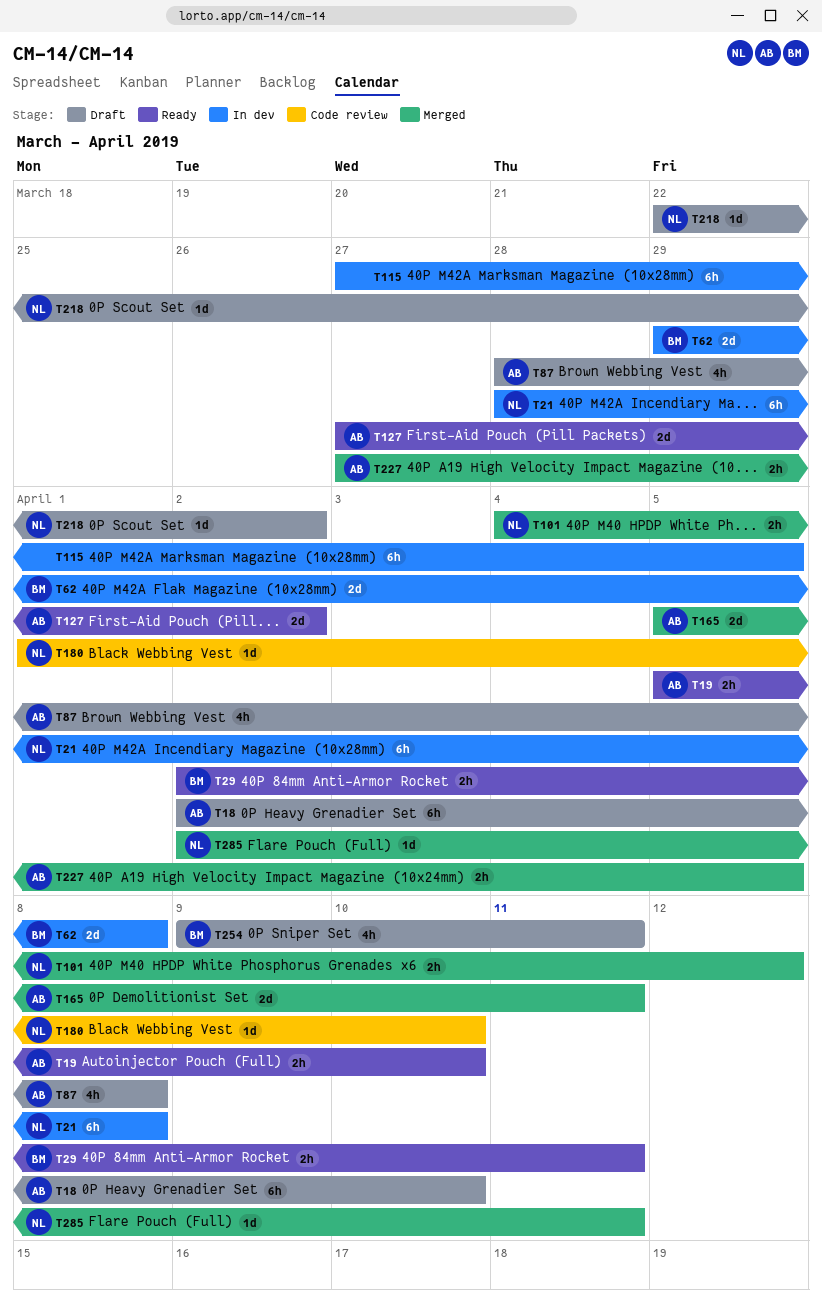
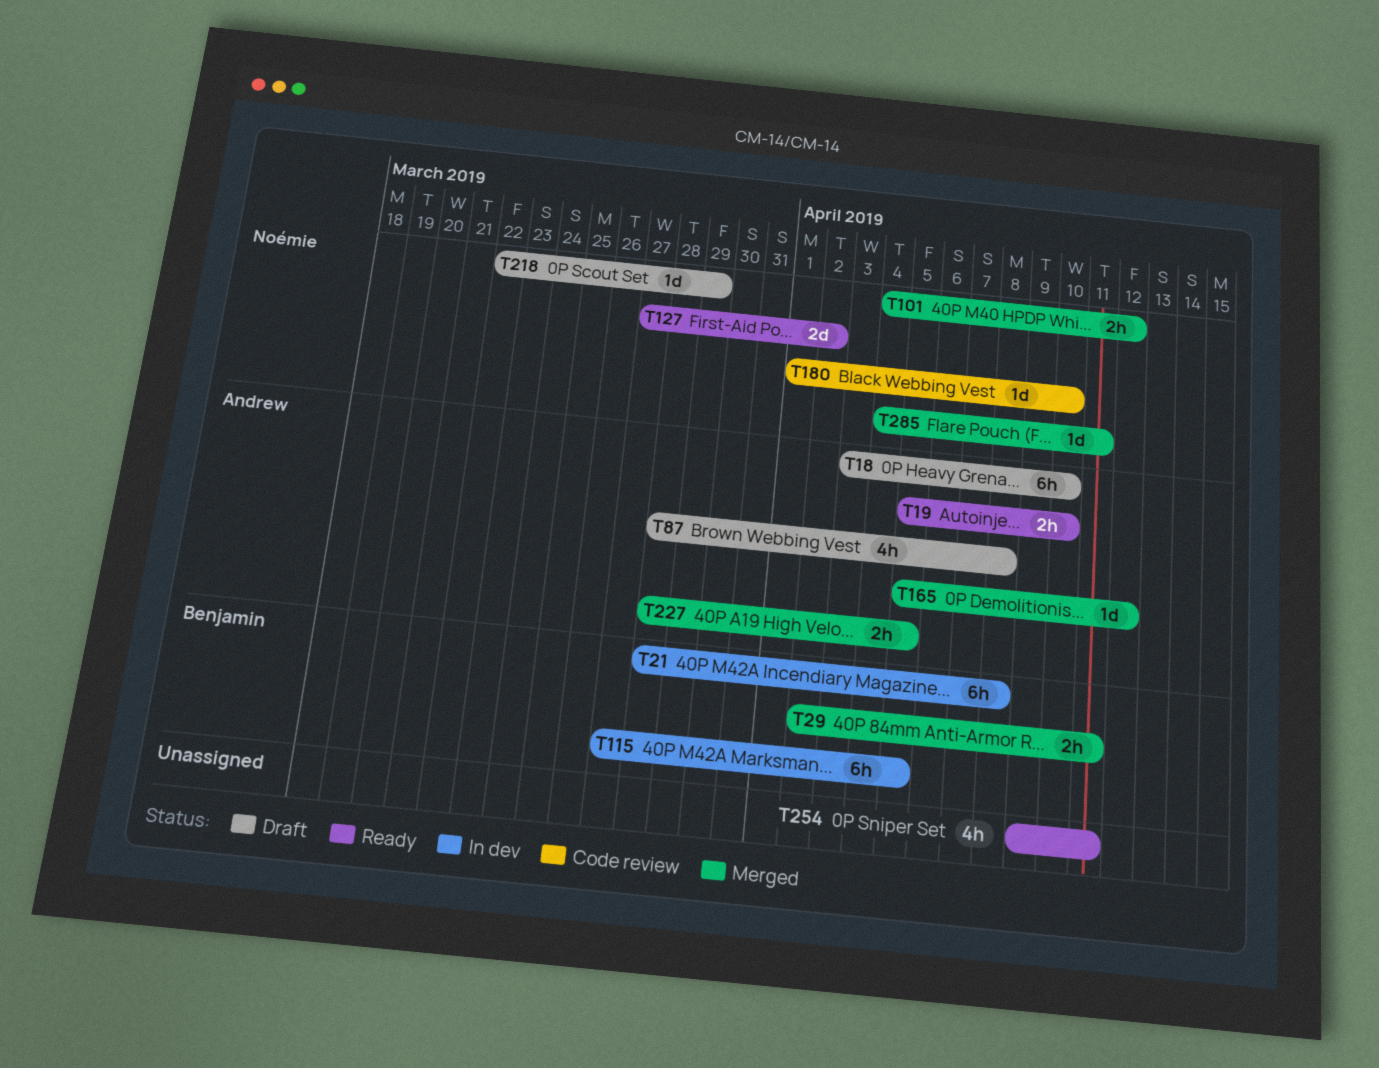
T18, start: Apr 2 -> Apr 3
T21, owner: Noémie -> Benjamin
T29, status: Ready -> Merged
T62: present -> none
T115, owner: none -> Benjamin
T127, owner: Andrew -> Noémie
T165, estimate: 2d -> 1d
T165, due: Apr 11 -> Apr 12
T218, due: Apr 2 -> Mar 29
T227, start: Mar 27 -> Mar 28
T254, status: Draft -> Ready
T254, owner: Benjamin -> none
T285, start: Apr 2 -> Apr 4

